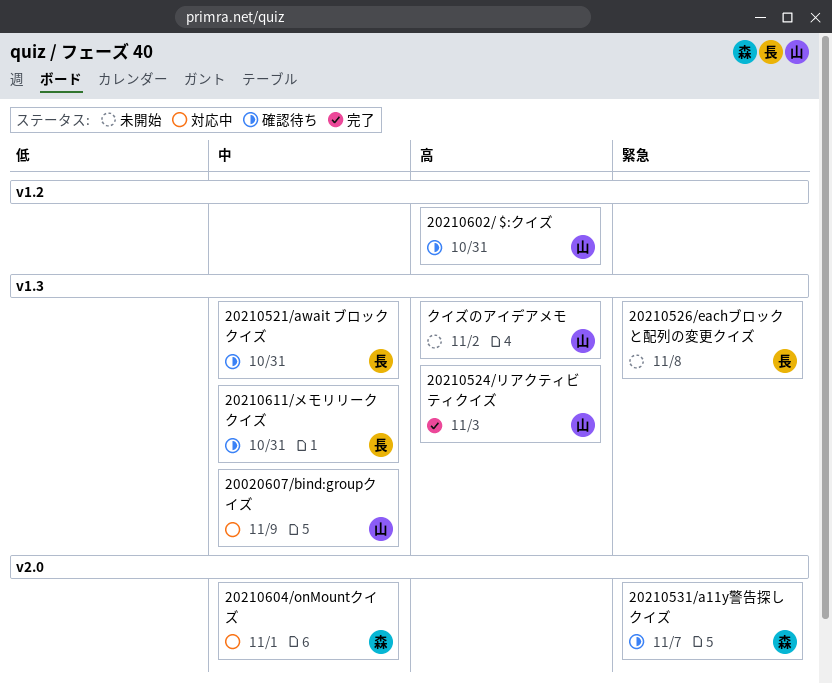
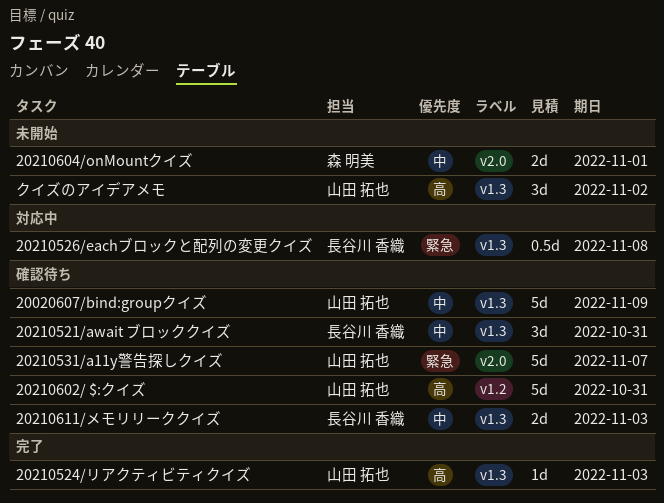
20020607/bind:groupクイズ, status: 対応中 -> 確認待ち
20210526/eachブロックと配列の変更クイズ, status: 未開始 -> 対応中
20210531/a11y警告探しクイズ, owner: 森 明美 -> 山田 拓也
20210604/onMountクイズ, status: 対応中 -> 未開始
20210611/メモリリーククイズ, due: Oct 31 -> Nov 3

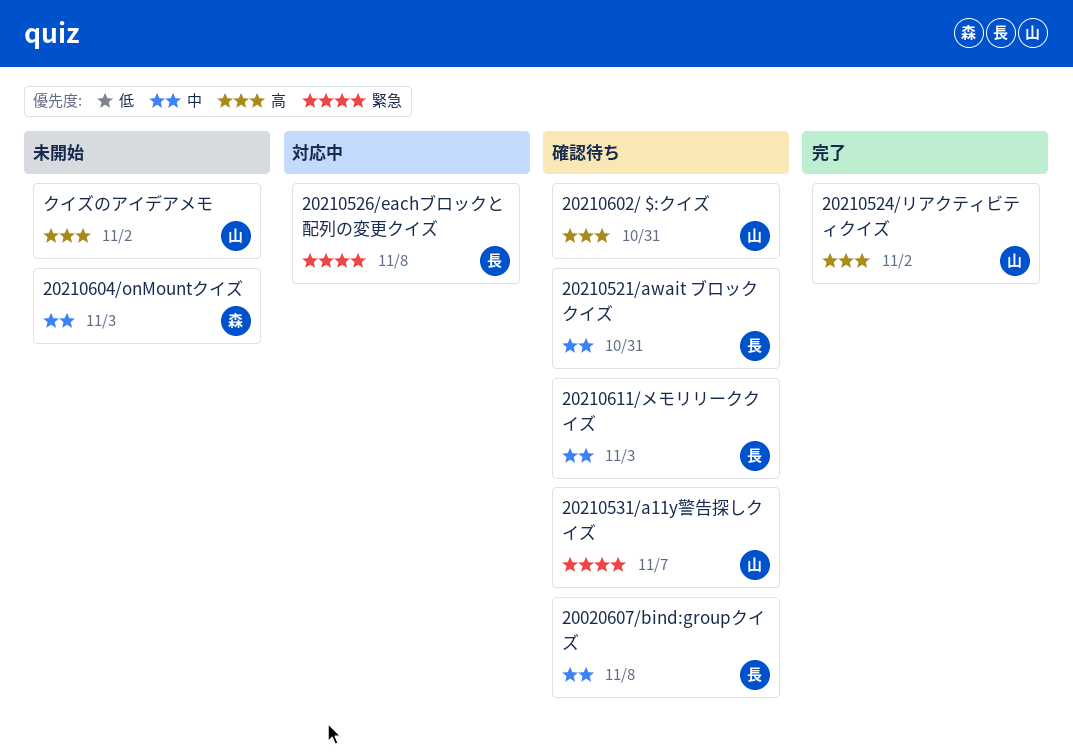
20020607/bind:groupクイズ, owner: 山田 拓也 -> 長谷川 香織
20020607/bind:groupクイズ, due: Nov 9 -> Nov 8
20210524/リアクティビティクイズ, due: Nov 3 -> Nov 2
20210604/onMountクイズ, due: Nov 1 -> Nov 3

